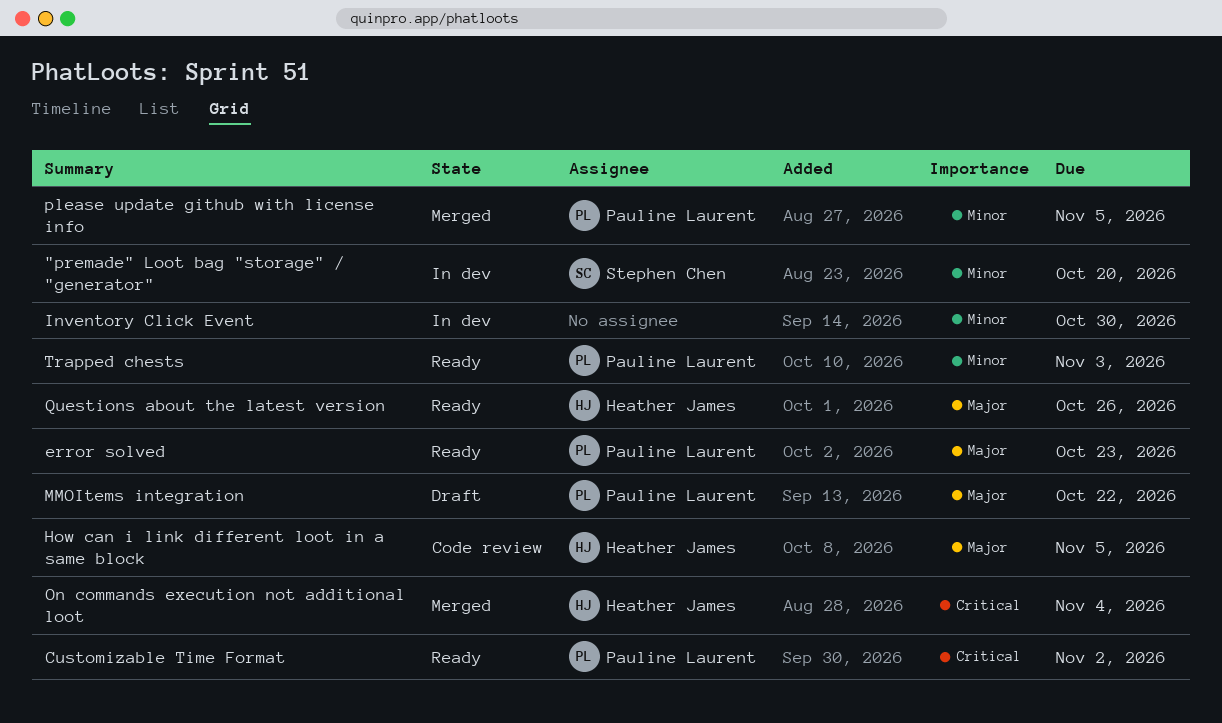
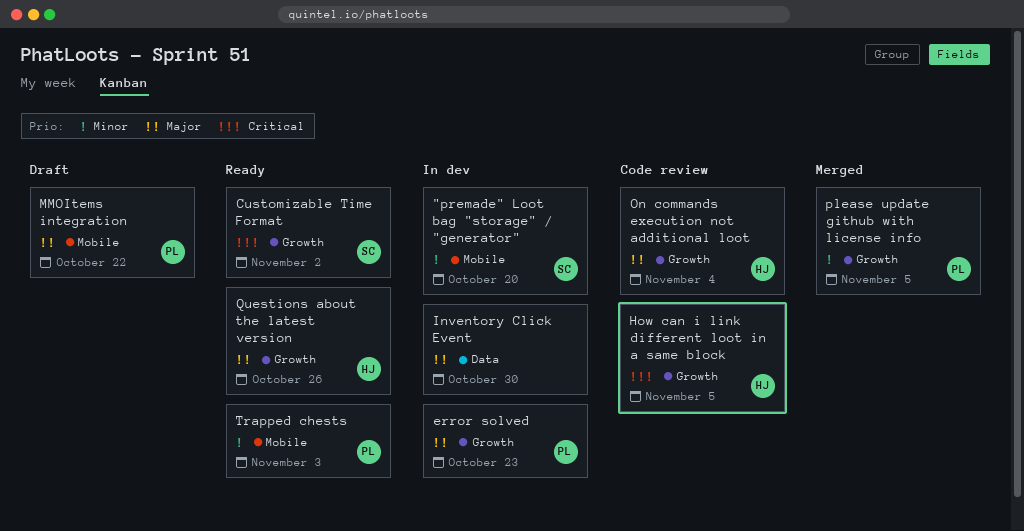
Customizable Time Format, owner: Pauline Laurent -> Stephen Chen
error solved, status: Ready -> In dev
How can i link different loot in a same block, priority: Major -> Critical
Inventory Click Event, priority: Minor -> Major
On commands execution not additional loot, status: Merged -> Code review
On commands execution not additional loot, priority: Critical -> Major

